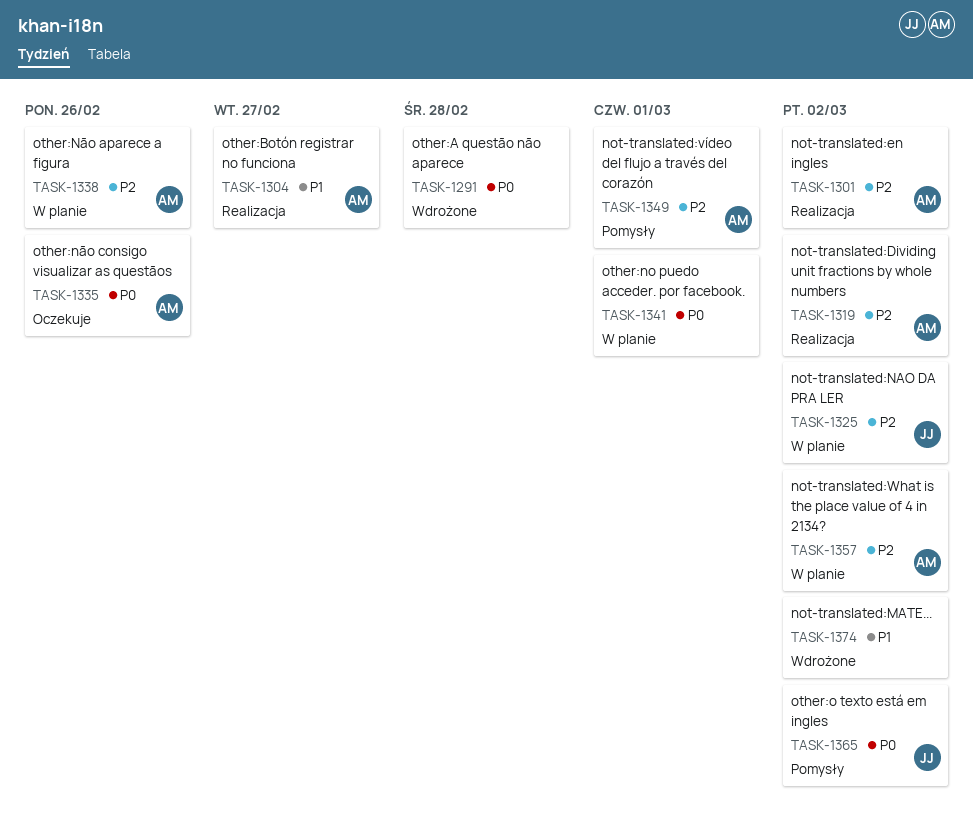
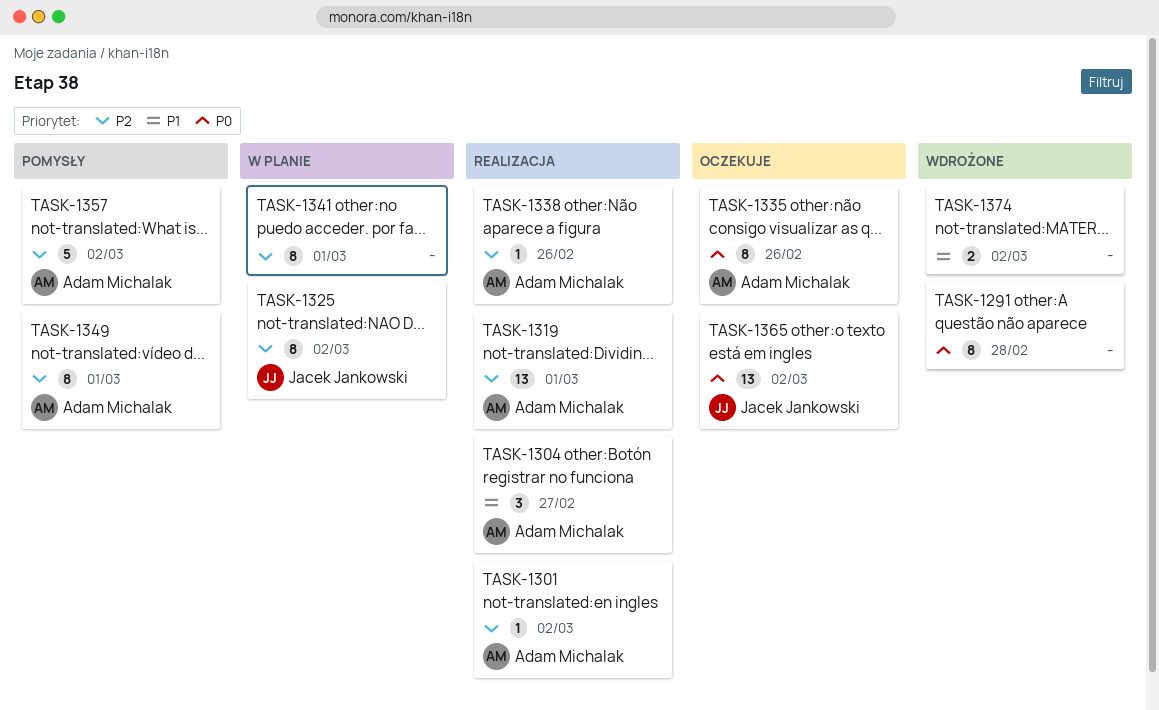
TASK-1319, due: Mar 2 -> Mar 1
TASK-1338, status: W planie -> Realizacja
TASK-1341, priority: P0 -> P2
TASK-1357, status: W planie -> Pomysły
TASK-1365, status: Pomysły -> Oczekuje

